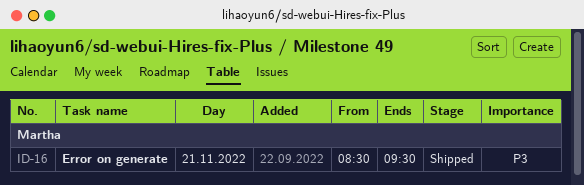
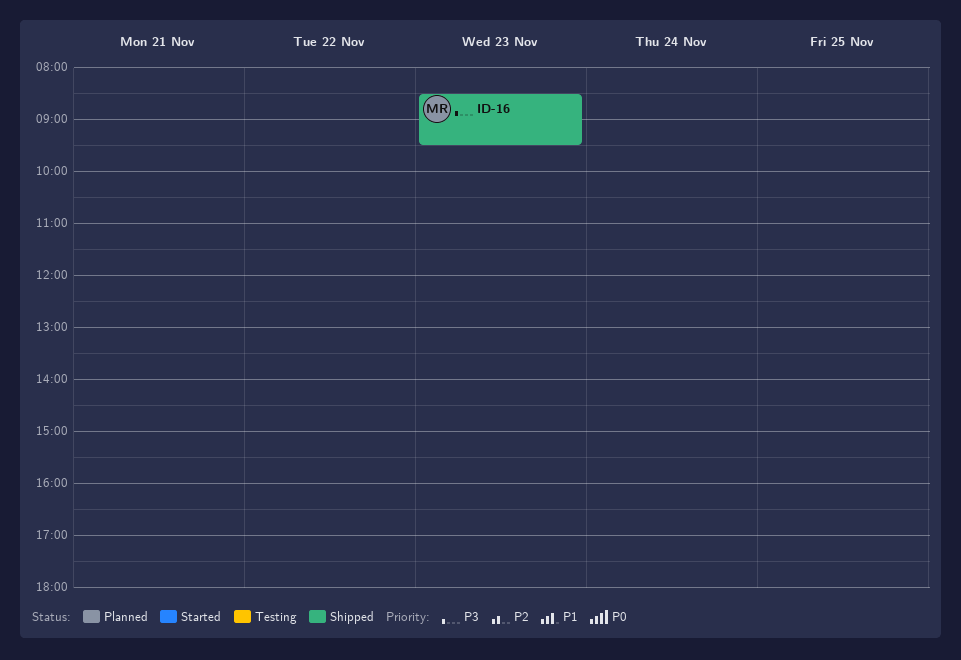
ID-16, day: Nov 21 -> Nov 23

